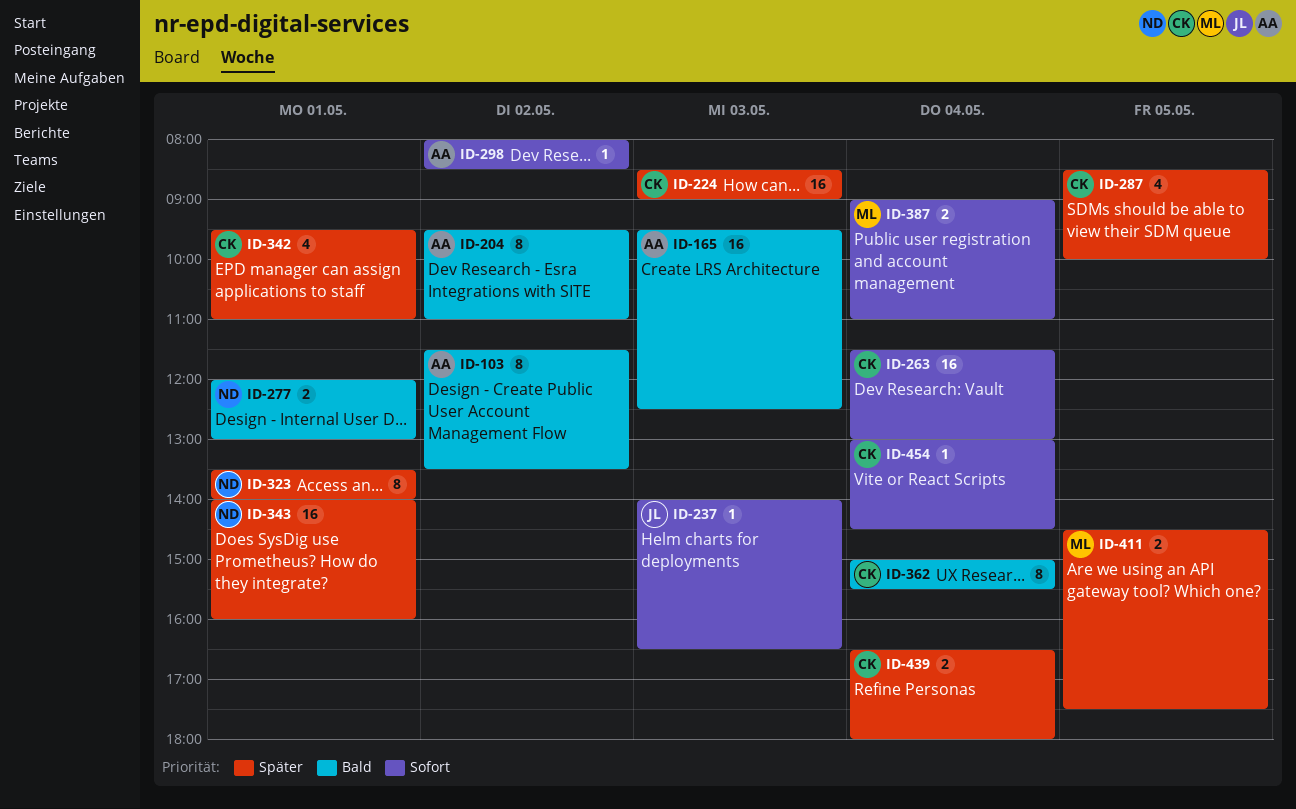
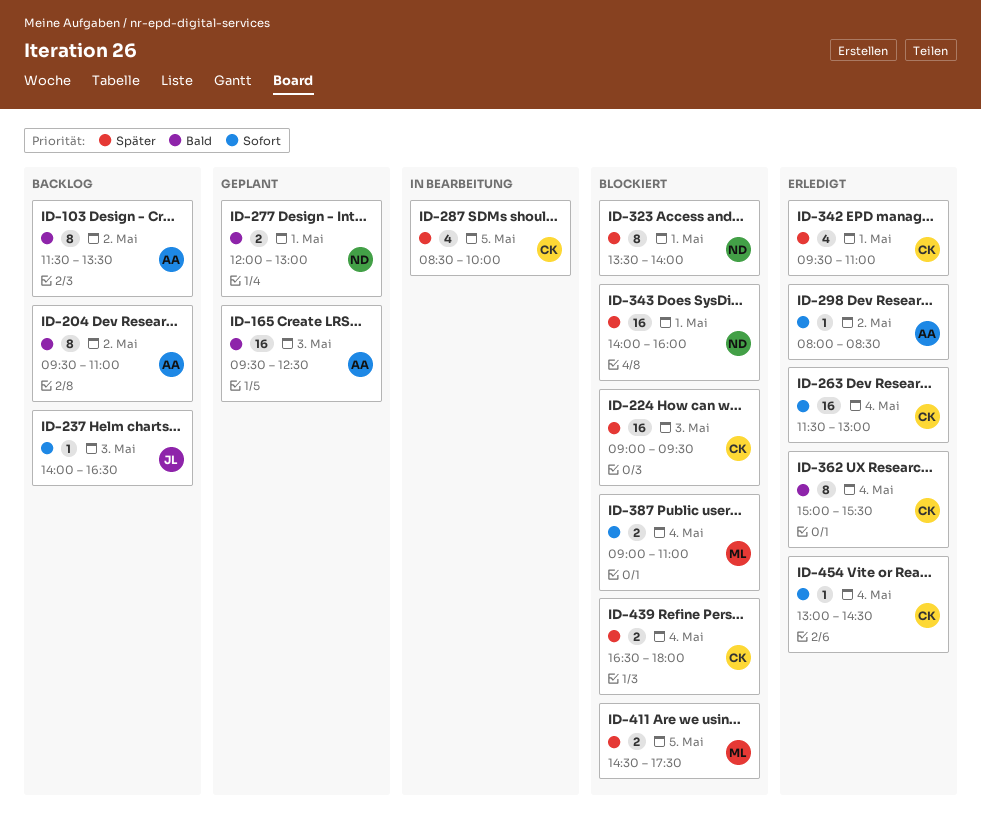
ID-224, begins: 08:30 -> 09:00
ID-224, ends: 09:00 -> 09:30

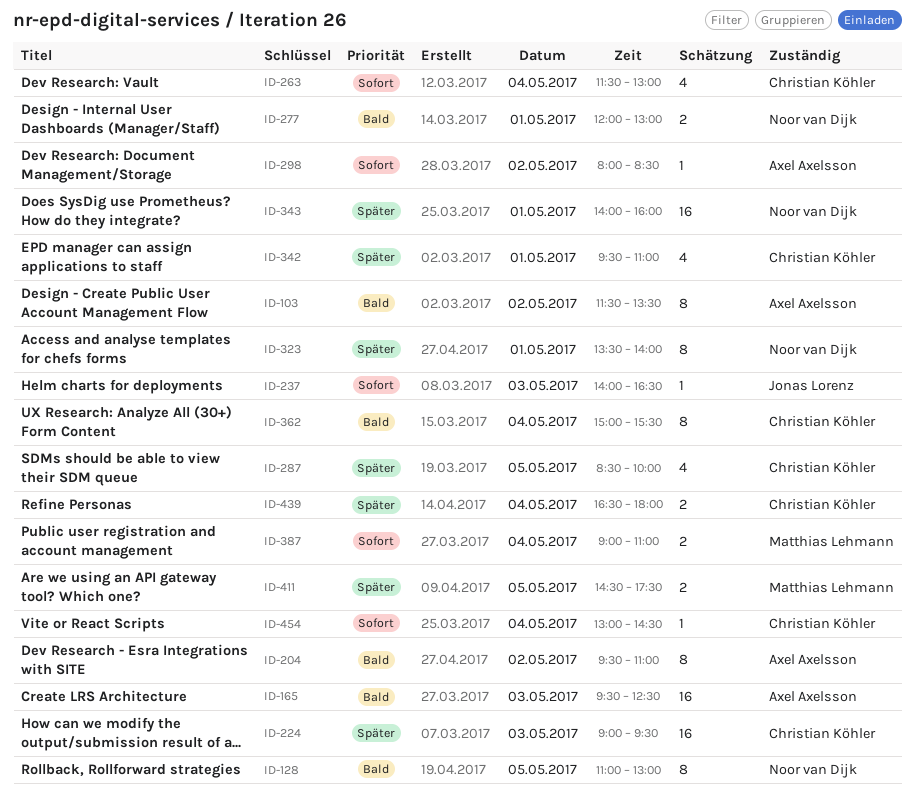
ID-128: none -> present
ID-263, estimate: 16 -> 4

